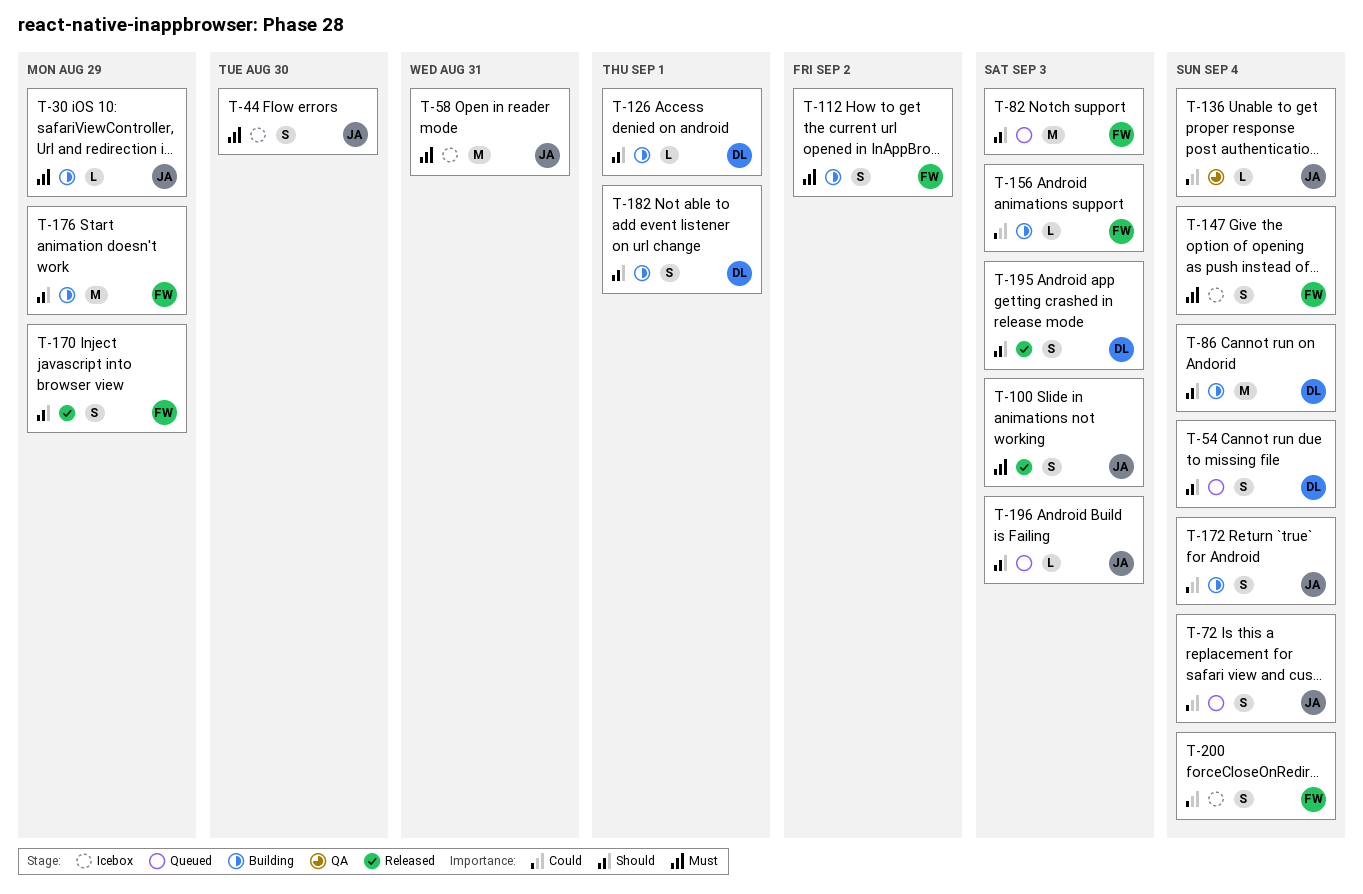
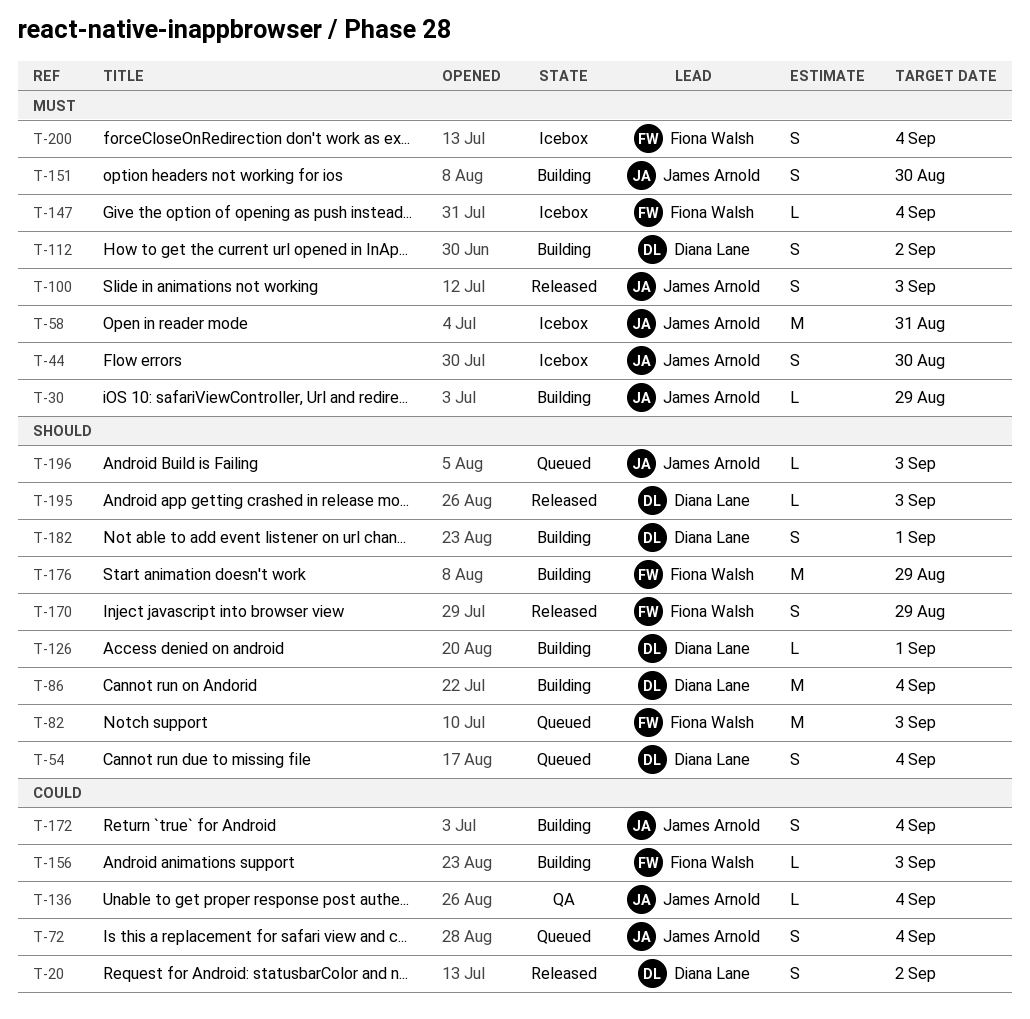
T-20: none -> present
T-112, owner: Fiona Walsh -> Diana Lane
T-147, estimate: S -> L
T-151: none -> present
T-195, estimate: S -> L
T-200, priority: Could -> Must

